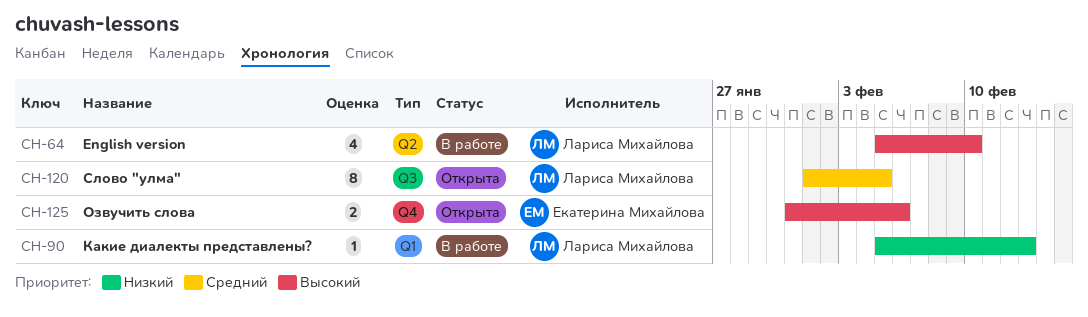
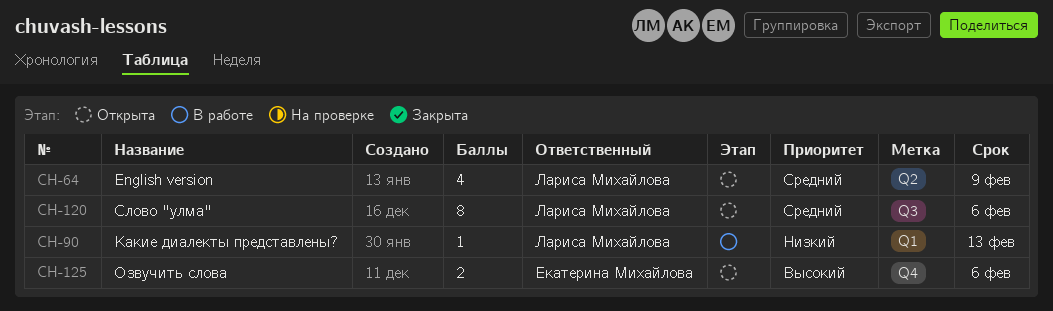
CH-64, status: В работе -> Открыта
CH-64, priority: Высокий -> Средний
CH-64, due: Feb 10 -> Feb 9
CH-120, due: Feb 5 -> Feb 6

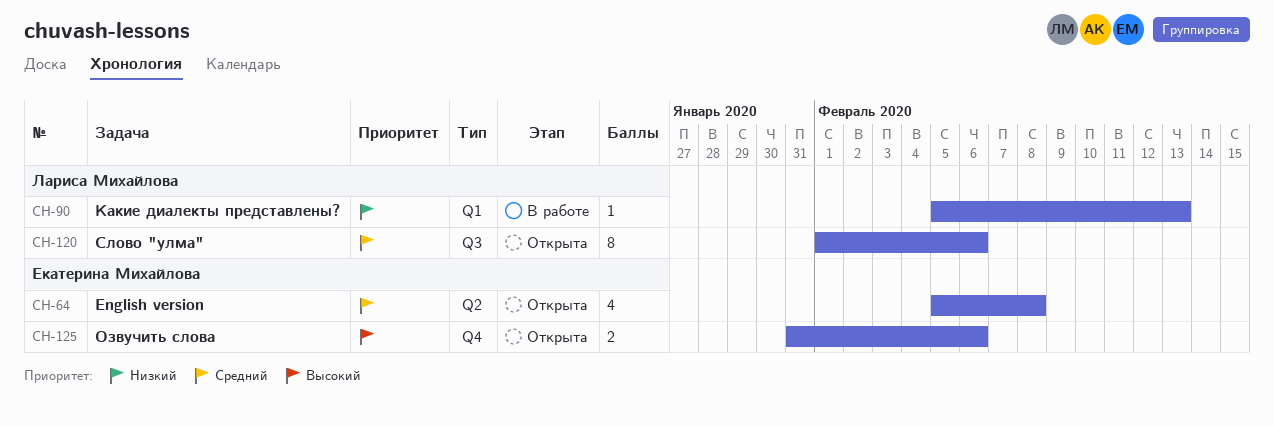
CH-64, owner: Лариса Михайлова -> Екатерина Михайлова
CH-64, due: Feb 9 -> Feb 8

